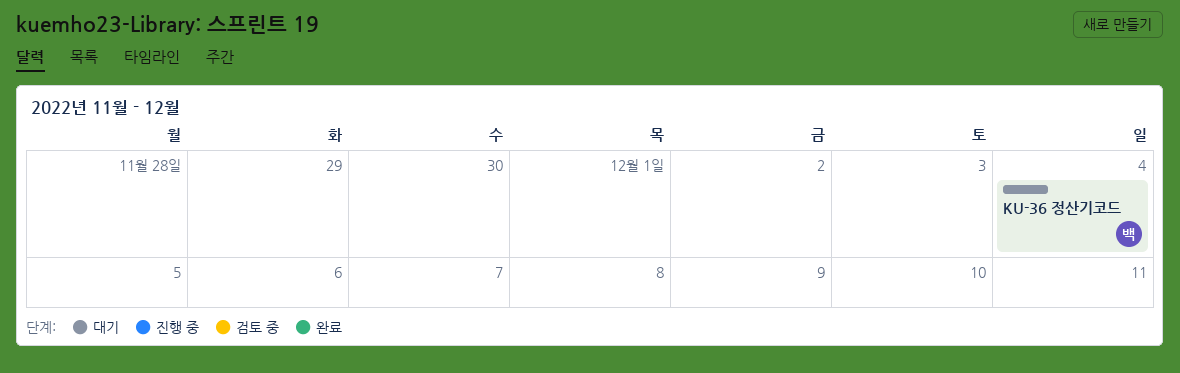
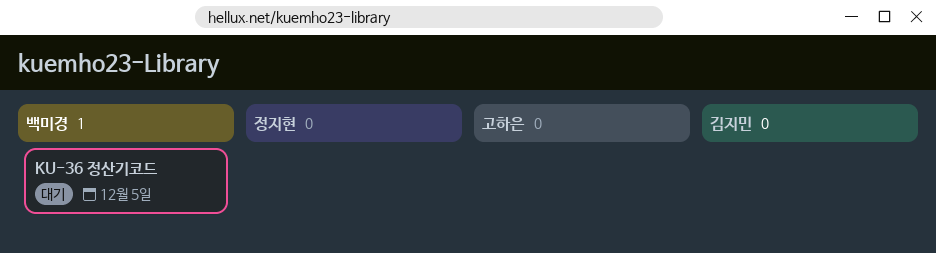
KU-36, due: Dec 4 -> Dec 5

